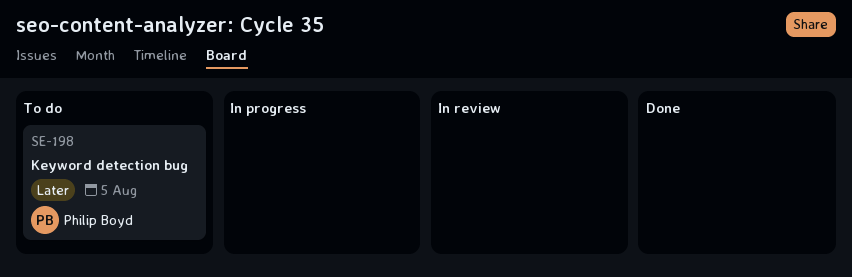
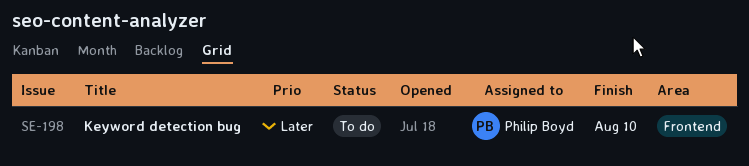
SE-198, due: Aug 5 -> Aug 10

